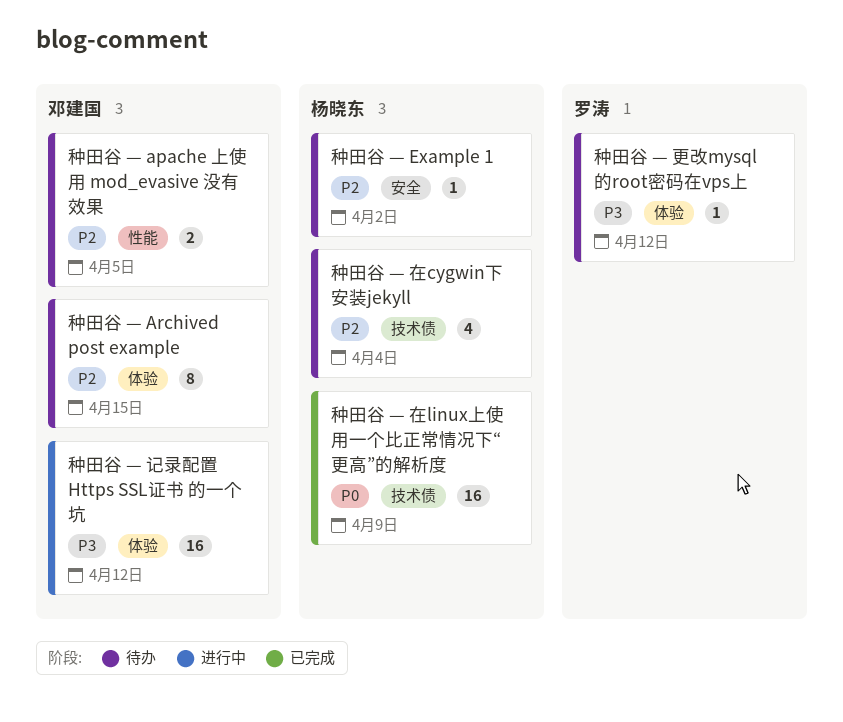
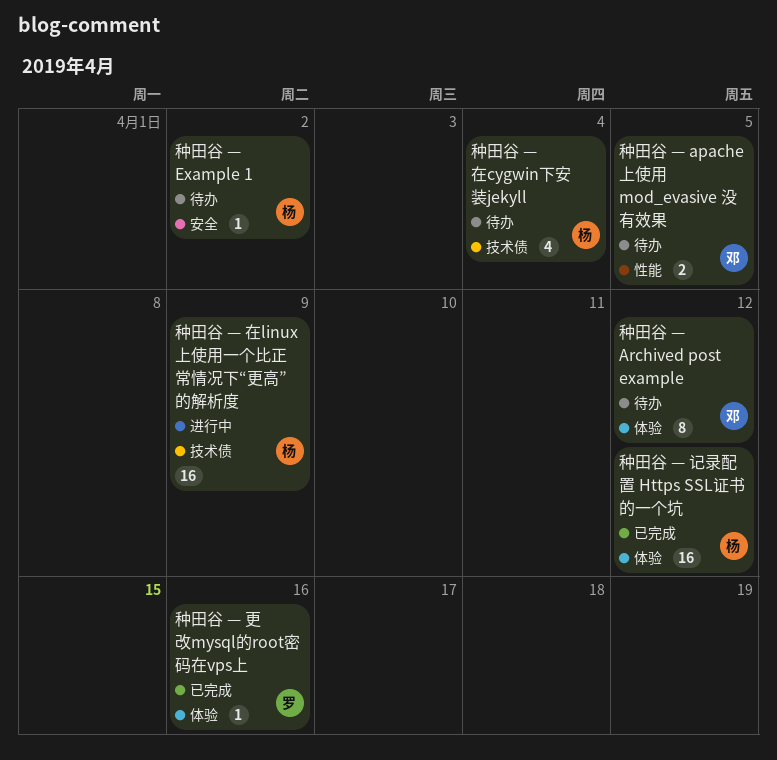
种田谷 — Archived post example, due: Apr 15 -> Apr 12
种田谷 — 在linux上使用一个比正常情况下“更高”的解析度, status: 已完成 -> 进行中
种田谷 — 更改mysql的root密码在vps上, status: 待办 -> 已完成
种田谷 — 更改mysql的root密码在vps上, due: Apr 12 -> Apr 16
种田谷 — 记录配置 Https SSL证书 的一个坑, status: 进行中 -> 已完成
种田谷 — 记录配置 Https SSL证书 的一个坑, owner: 邓建国 -> 杨晓东

